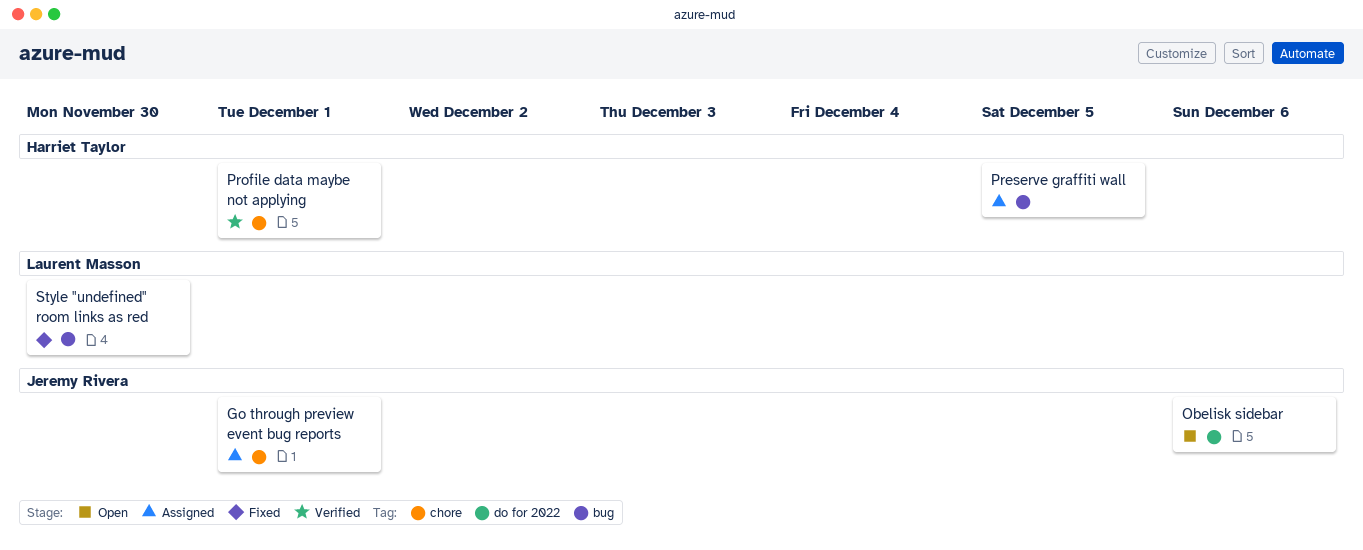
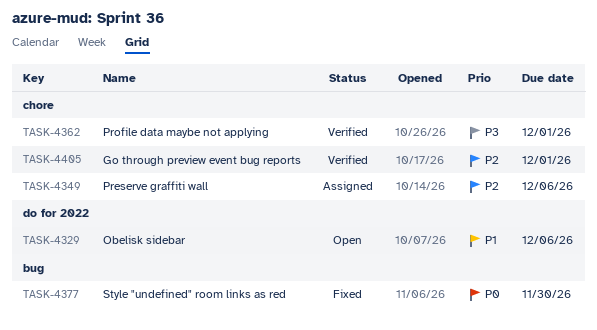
Go through preview event bug reports, status: Assigned -> Verified
Preserve graffiti wall, label: bug -> chore
Preserve graffiti wall, due: Dec 5 -> Dec 6

